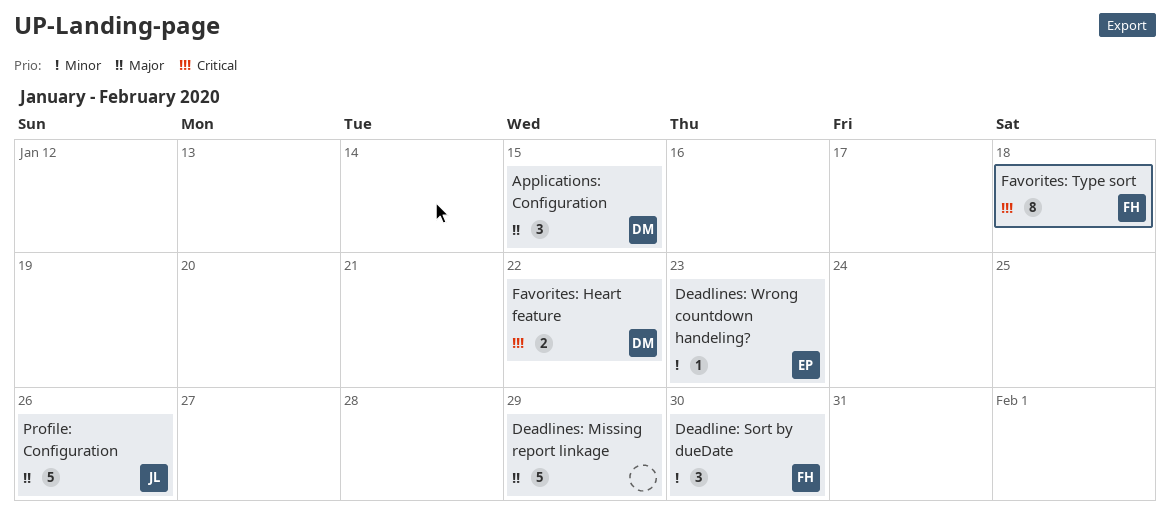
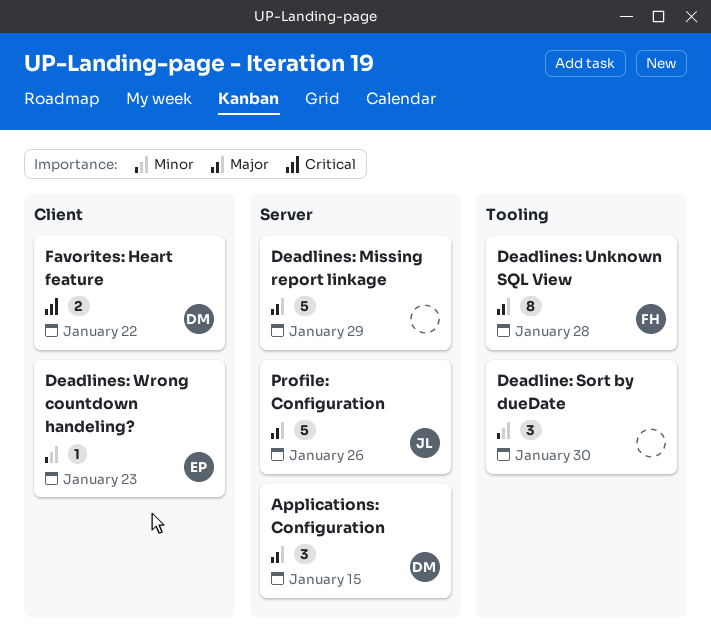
Deadline: Sort by dueDate, owner: FH -> none
Deadlines: Unknown SQL View: none -> present
Favorites: Type sort: present -> none

